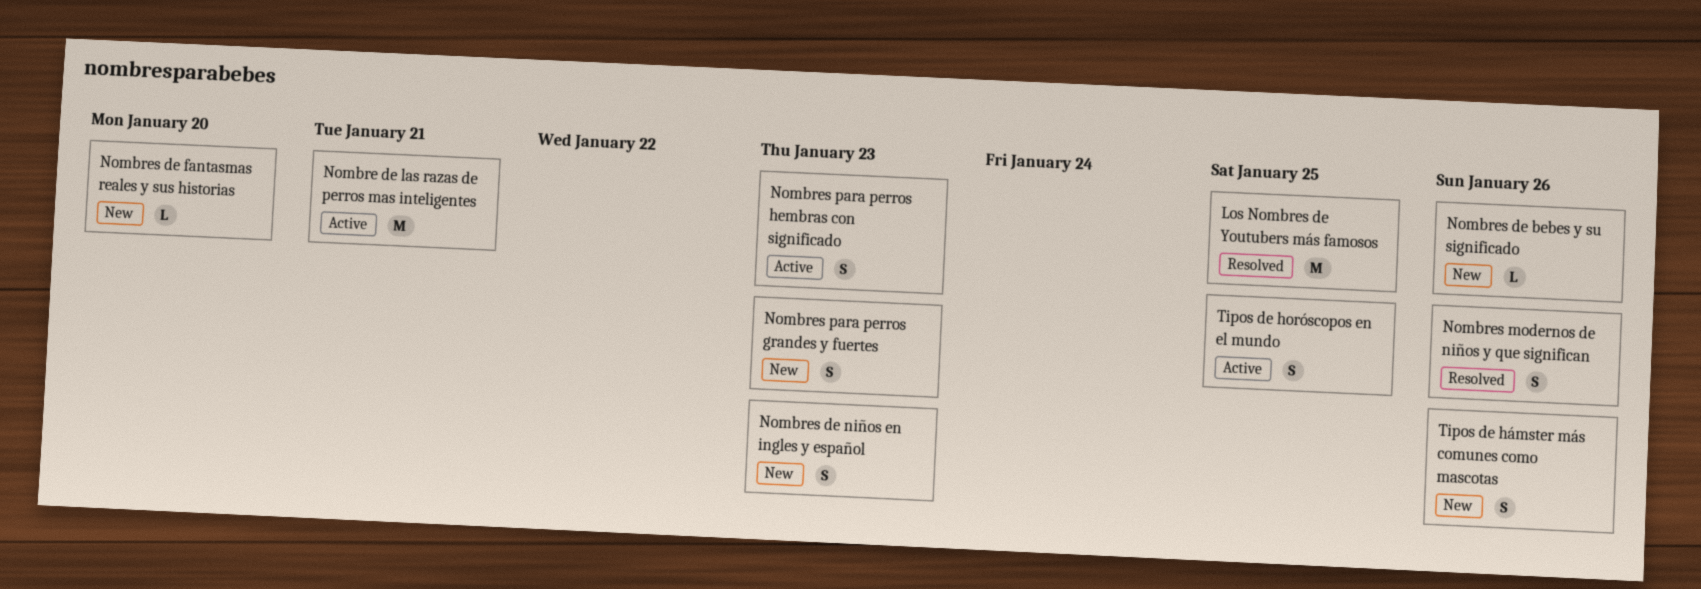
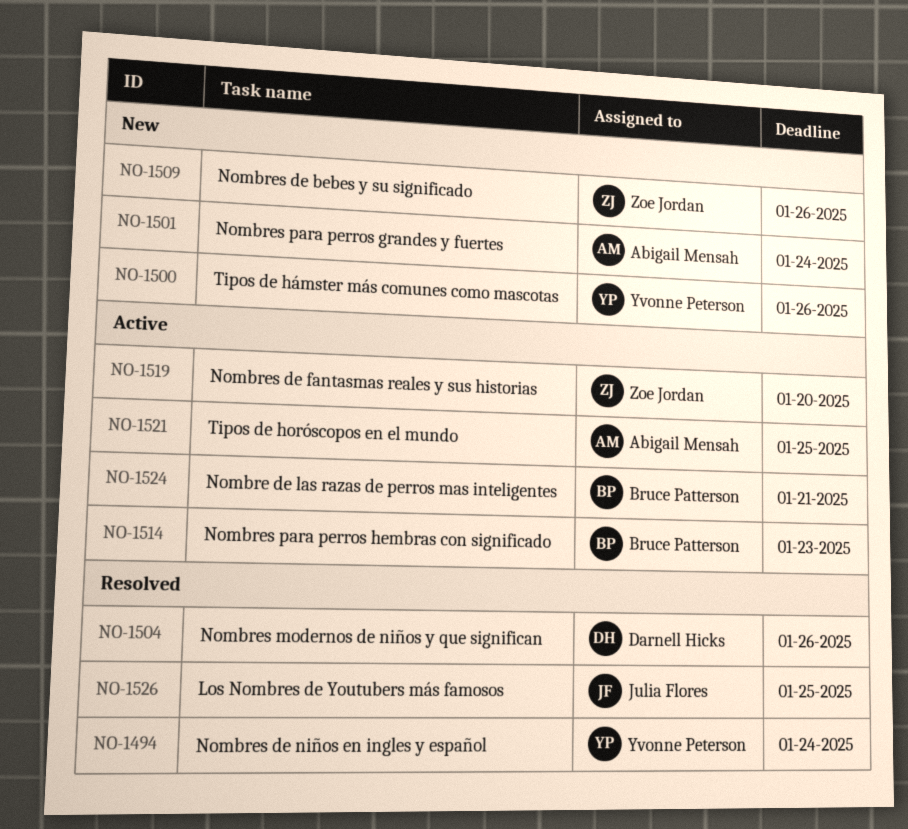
Nombres de fantasmas reales y sus historias, status: New -> Active
Nombres de niños en ingles y español, status: New -> Resolved
Nombres de niños en ingles y español, due: Jan 23 -> Jan 24
Nombres para perros grandes y fuertes, due: Jan 23 -> Jan 24

